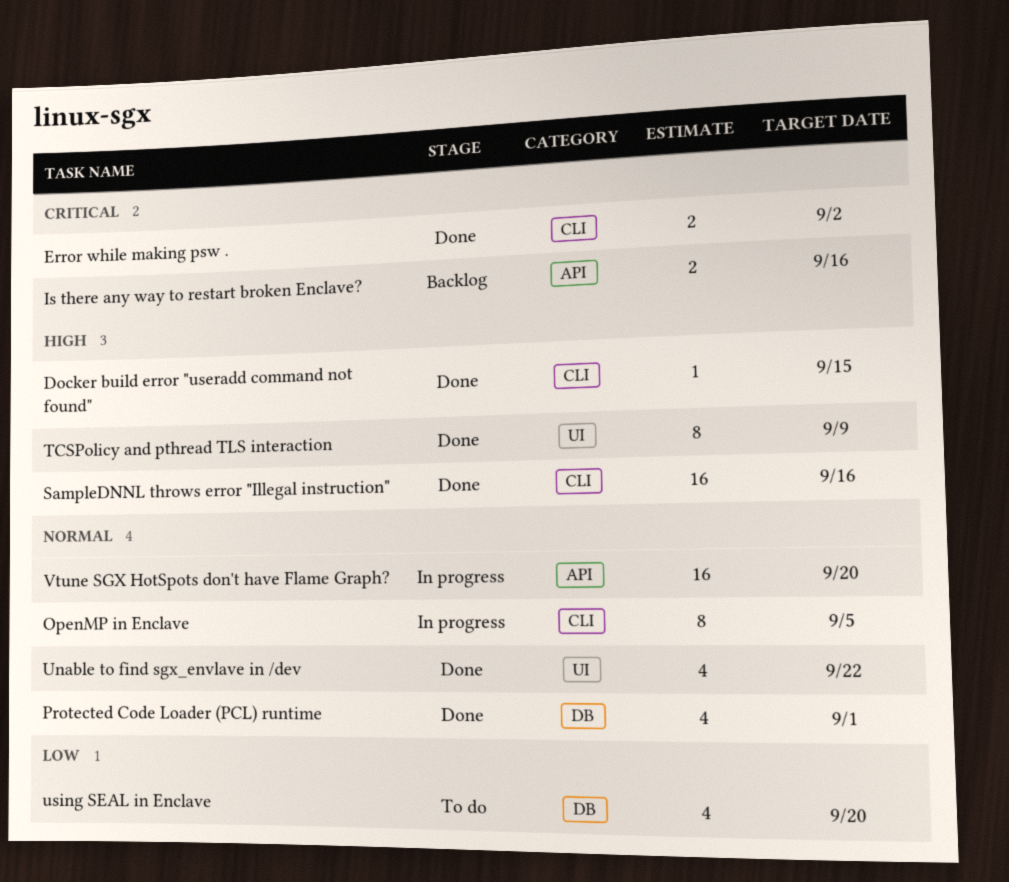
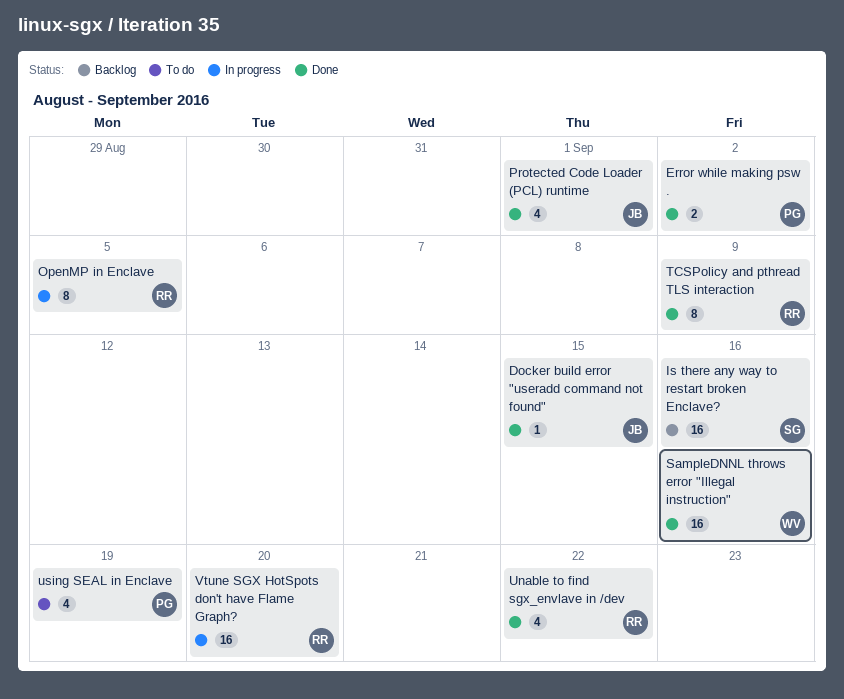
Is there any way to restart broken Enclave?, estimate: 2 -> 16
using SEAL in Enclave, due: Sep 20 -> Sep 19

